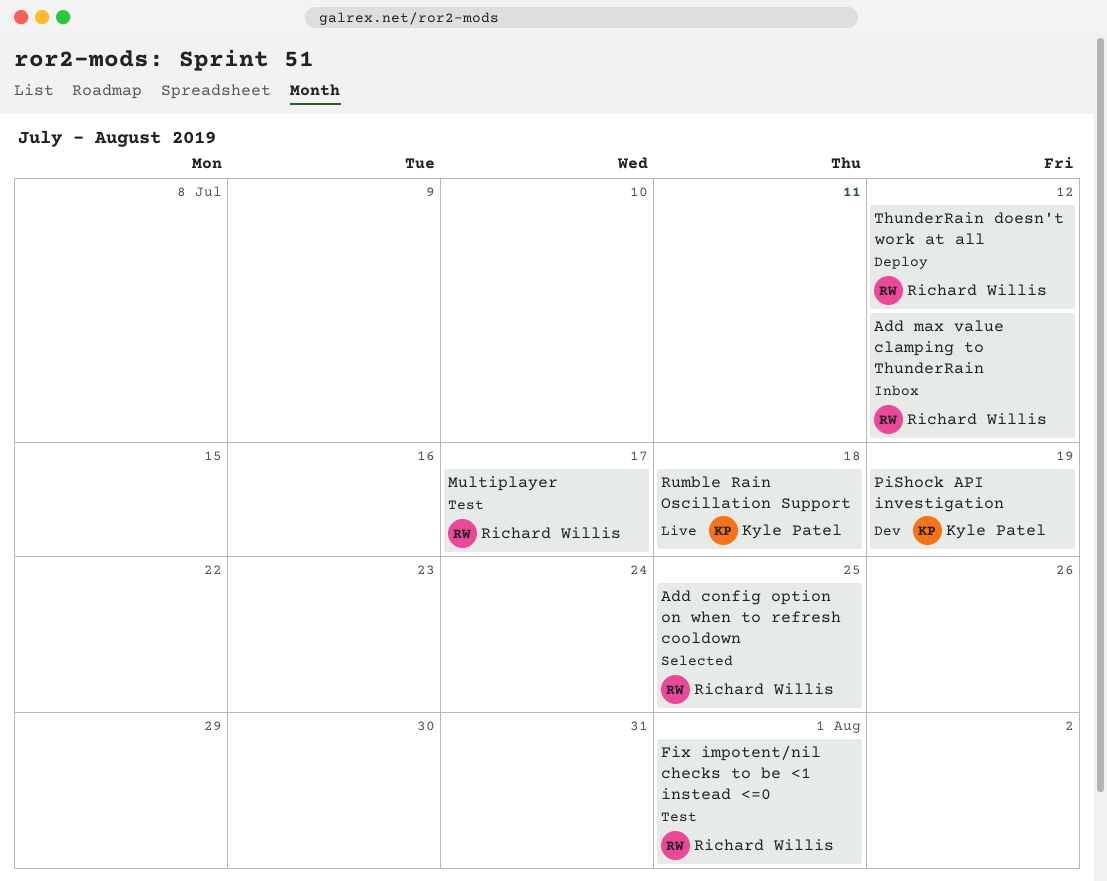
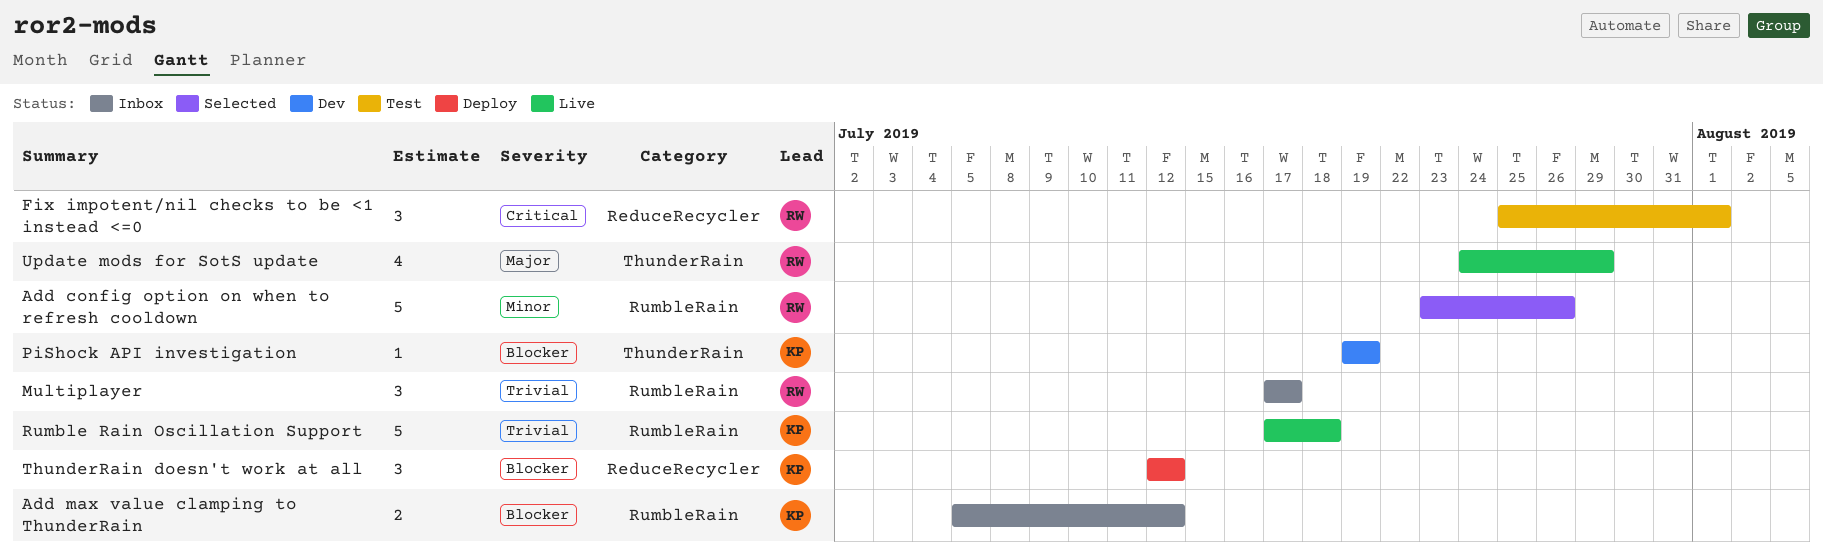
Add config option on when to refresh cooldown, due: Jul 25 -> Jul 26
Add max value clamping to ThunderRain, owner: Richard Willis -> Kyle Patel
Multiplayer, status: Test -> Inbox
ThunderRain doesn't work at all, owner: Richard Willis -> Kyle Patel
Update mods for SotS update: none -> present

